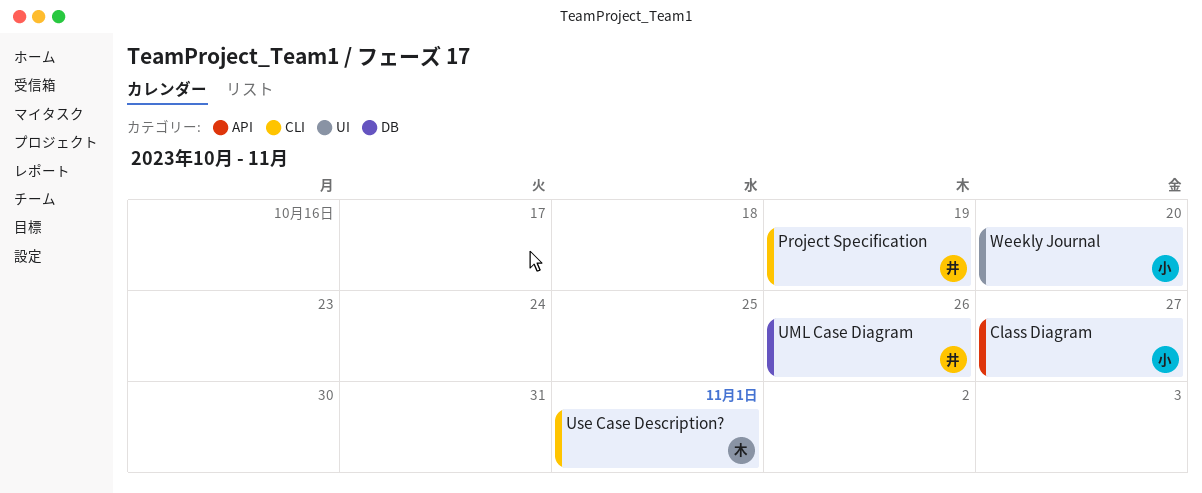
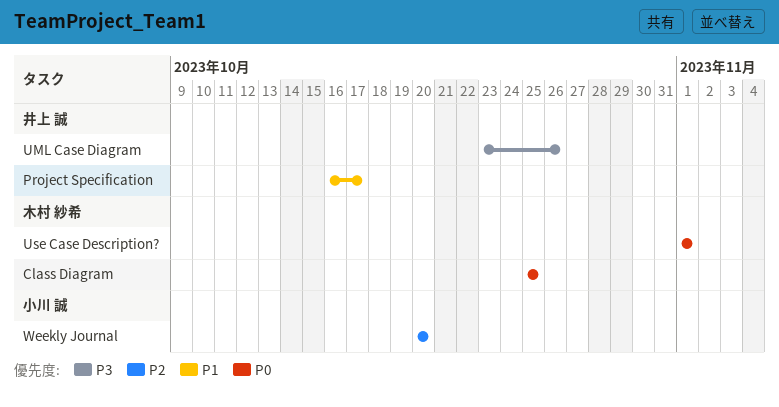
Class Diagram, owner: 小川 誠 -> 木村 紗希
Class Diagram, due: Oct 27 -> Oct 25
Project Specification, due: Oct 19 -> Oct 17

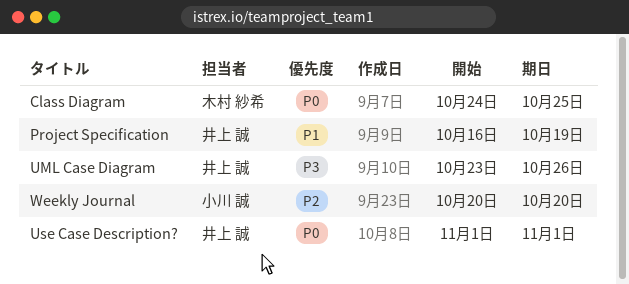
Class Diagram, start: Oct 25 -> Oct 24
Project Specification, due: Oct 17 -> Oct 19
Use Case Description?, owner: 木村 紗希 -> 井上 誠

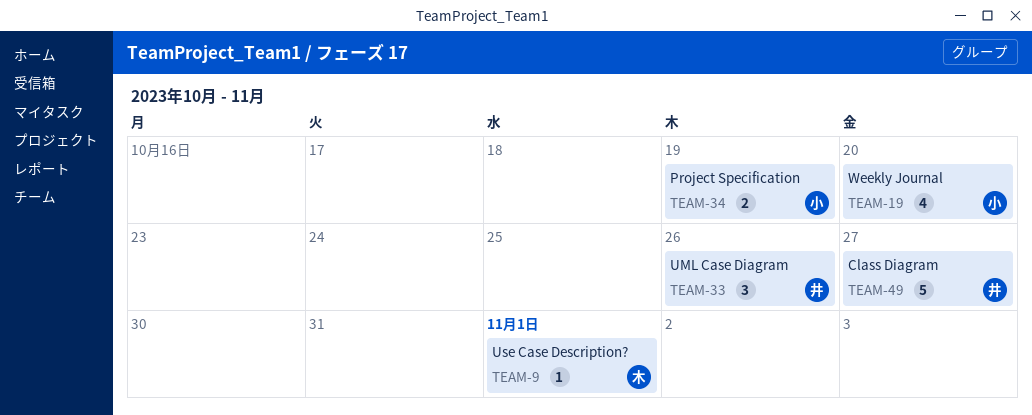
Class Diagram, owner: 木村 紗希 -> 井上 誠
Class Diagram, due: Oct 25 -> Oct 27
Project Specification, owner: 井上 誠 -> 小川 誠
Use Case Description?, owner: 井上 誠 -> 木村 紗希

